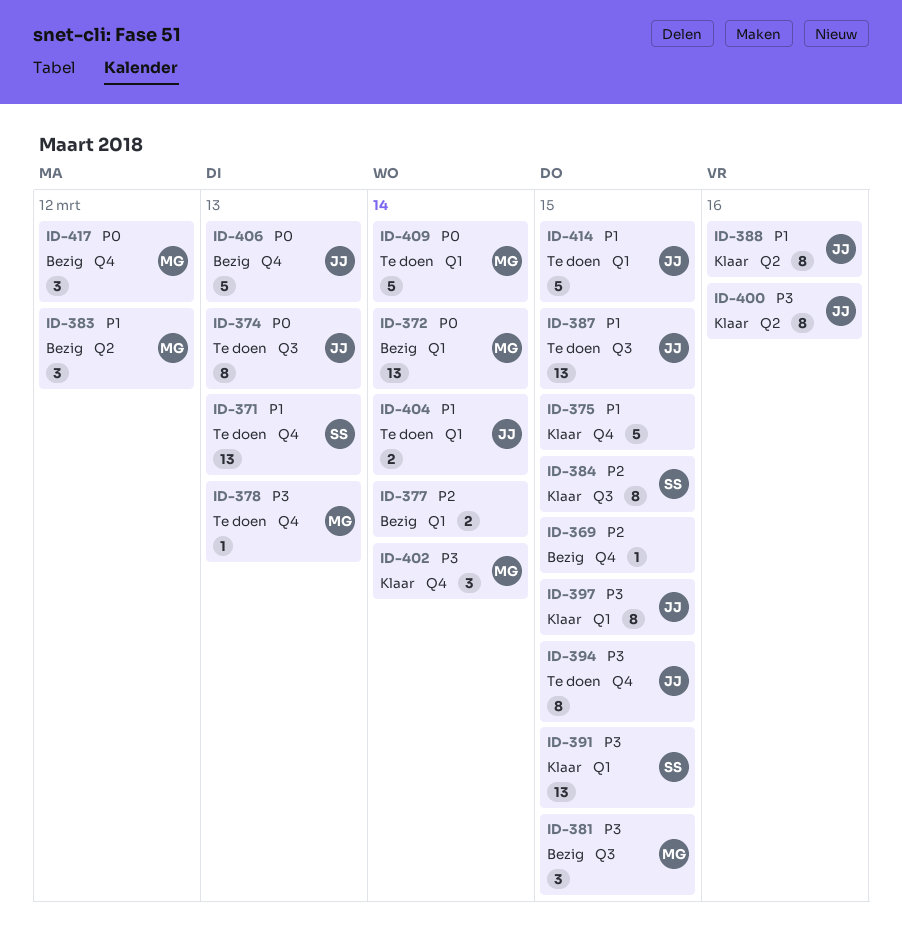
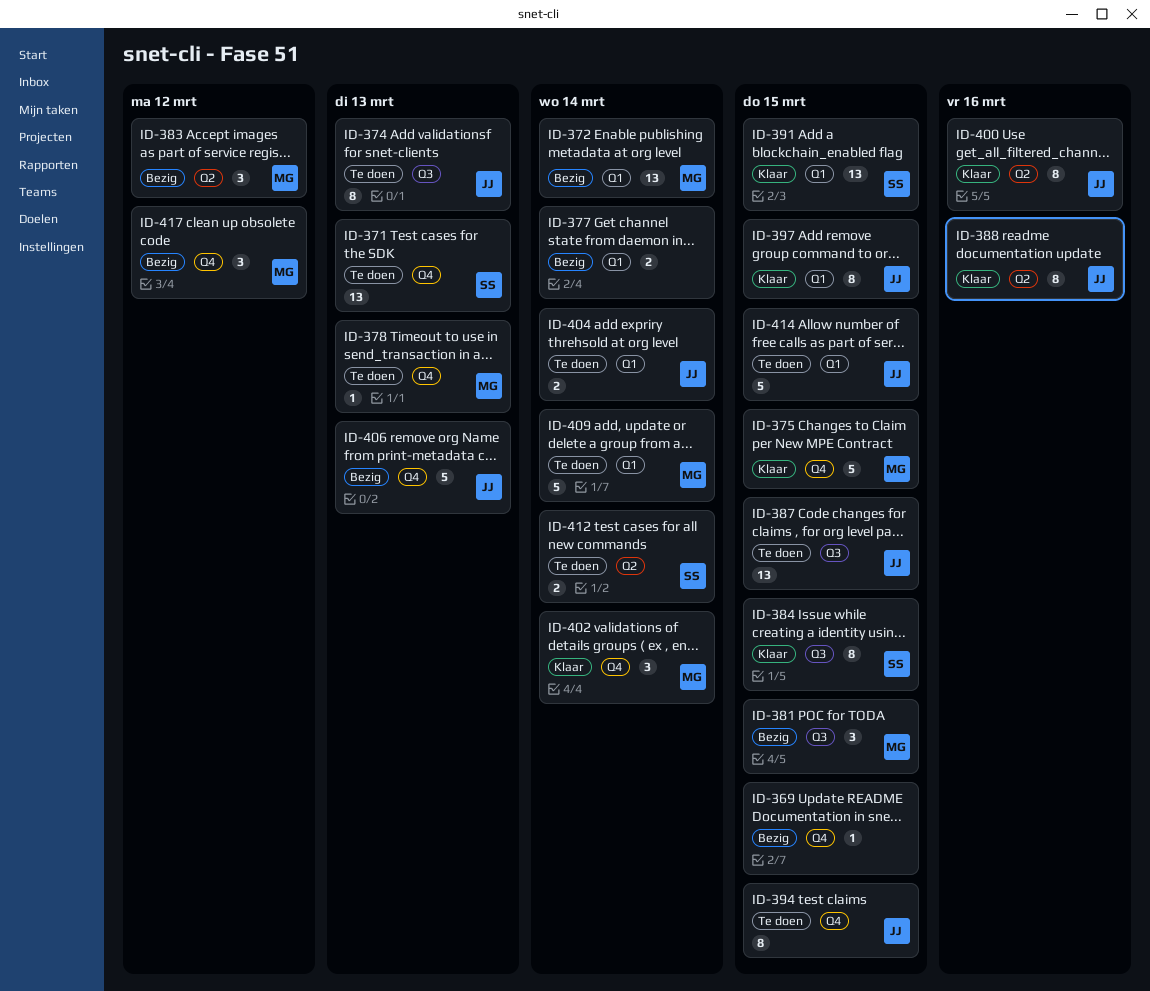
ID-375, owner: none -> MG
ID-412: none -> present

